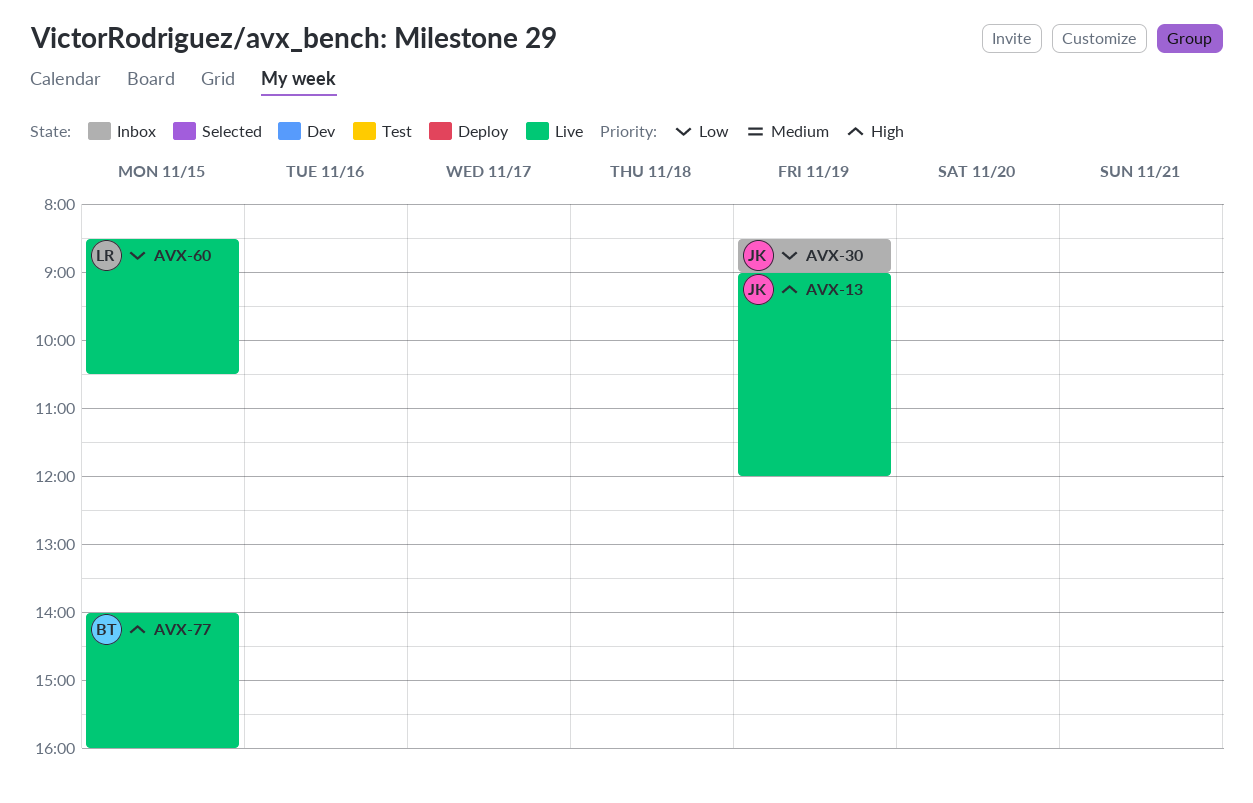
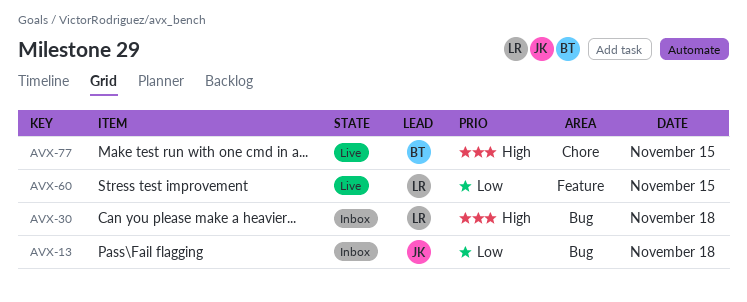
AVX-13, status: Live -> Inbox
AVX-13, priority: High -> Low
AVX-13, day: Nov 19 -> Nov 18
AVX-30, owner: JK -> LR
AVX-30, priority: Low -> High
AVX-30, day: Nov 19 -> Nov 18

